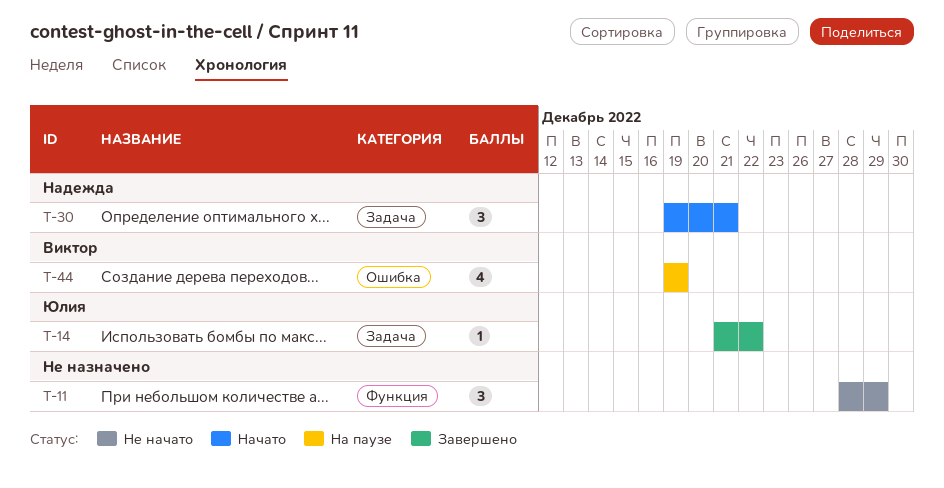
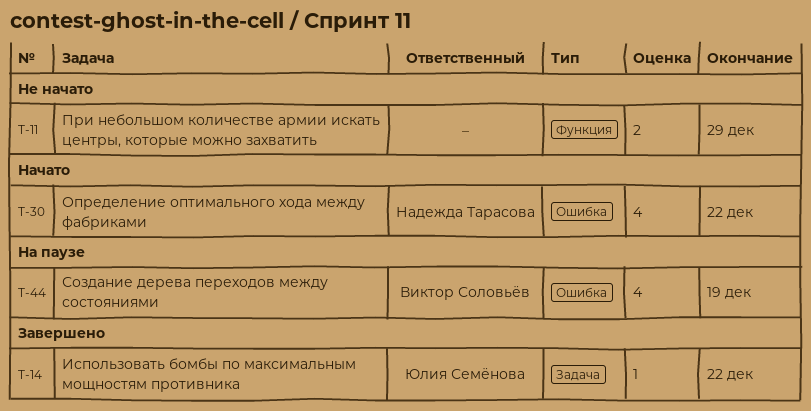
T-11, estimate: 3 -> 2
T-30, label: Задача -> Ошибка
T-30, estimate: 3 -> 4
T-30, due: Dec 21 -> Dec 22

